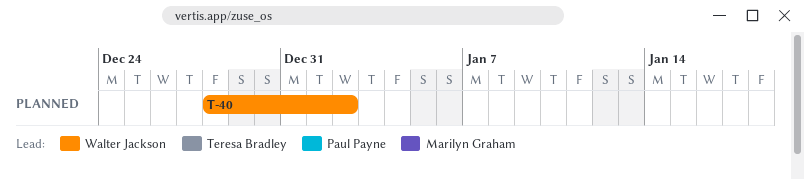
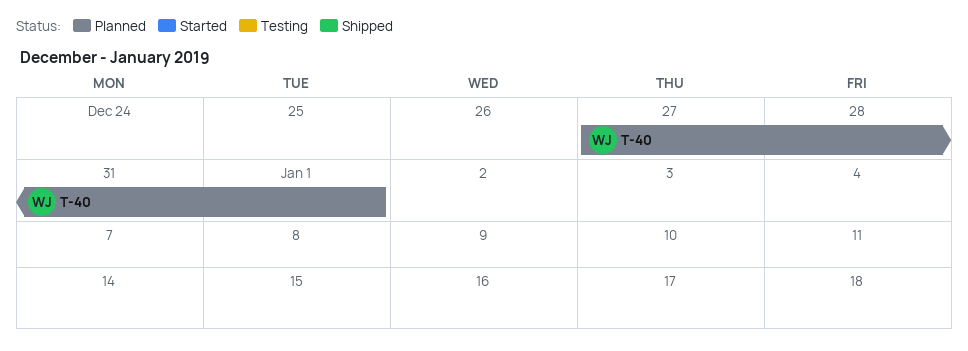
T-40, start: Dec 28 -> Dec 27
T-40, due: Jan 2 -> Jan 1

